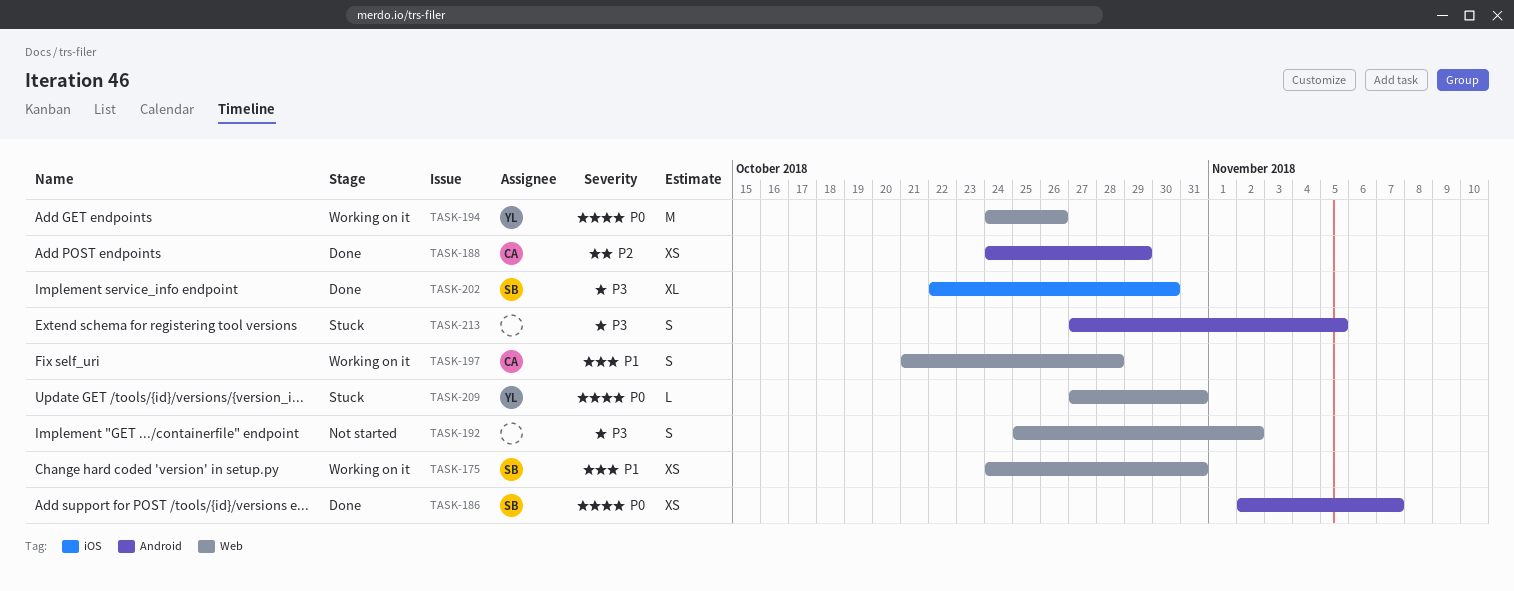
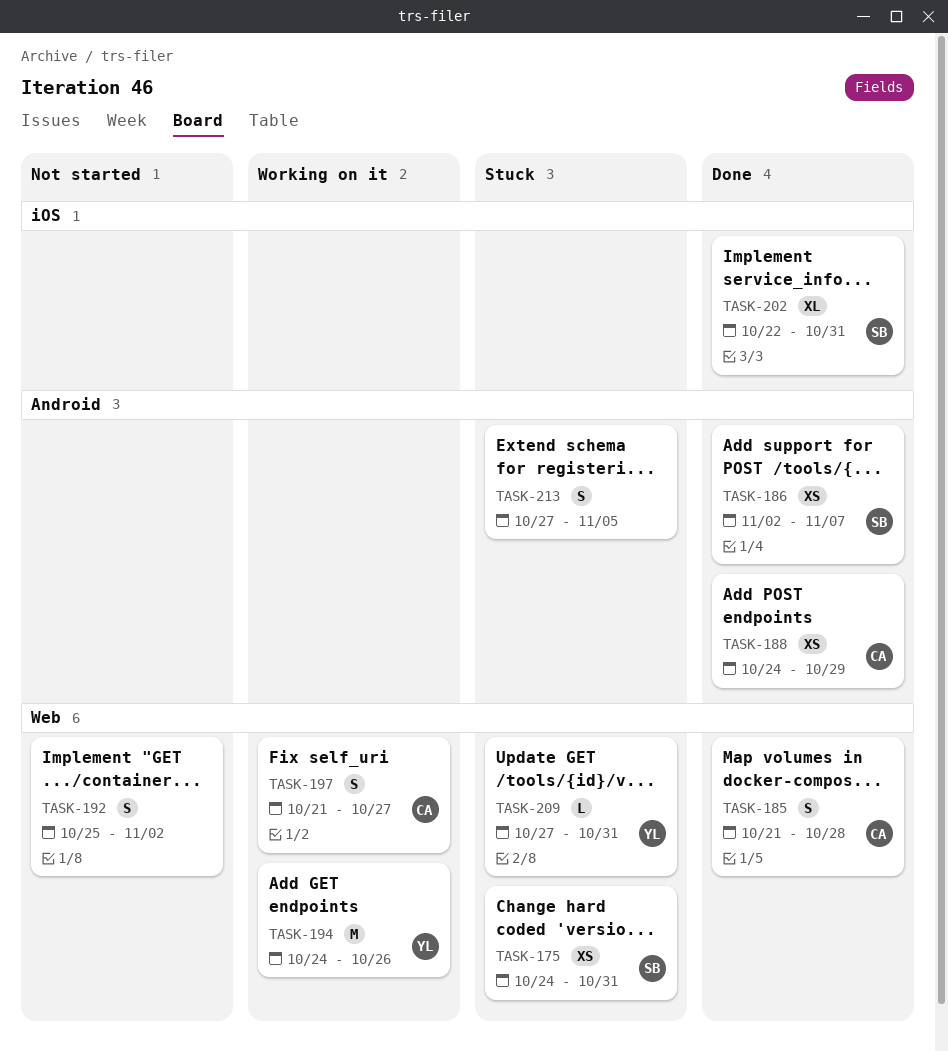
TASK-175, status: Working on it -> Stuck
TASK-185: none -> present
TASK-197, due: Oct 28 -> Oct 27
TASK-202, due: Oct 30 -> Oct 31

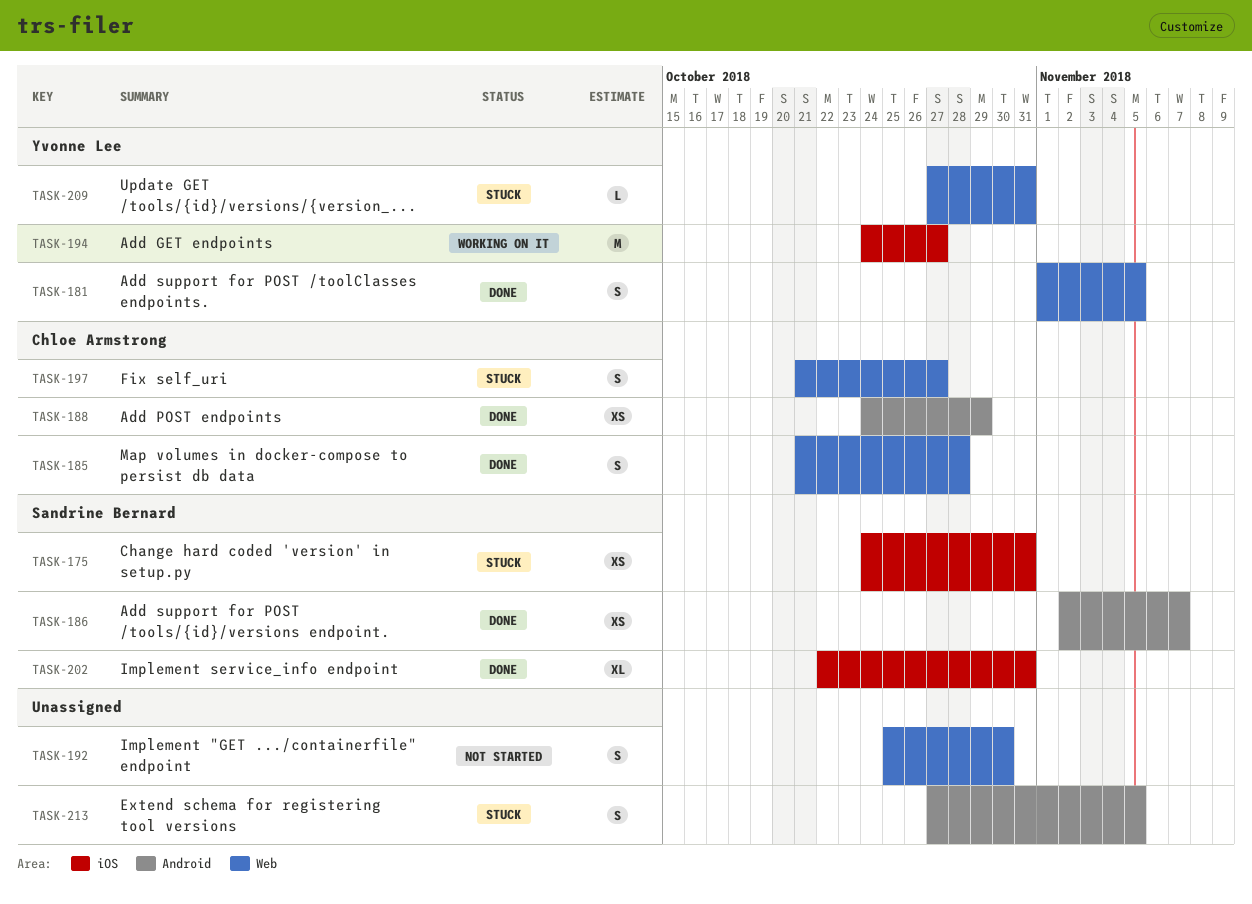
TASK-175, label: Web -> iOS
TASK-181: none -> present
TASK-192, due: Nov 2 -> Oct 30
TASK-194, label: Web -> iOS
TASK-194, due: Oct 26 -> Oct 27
TASK-197, status: Working on it -> Stuck

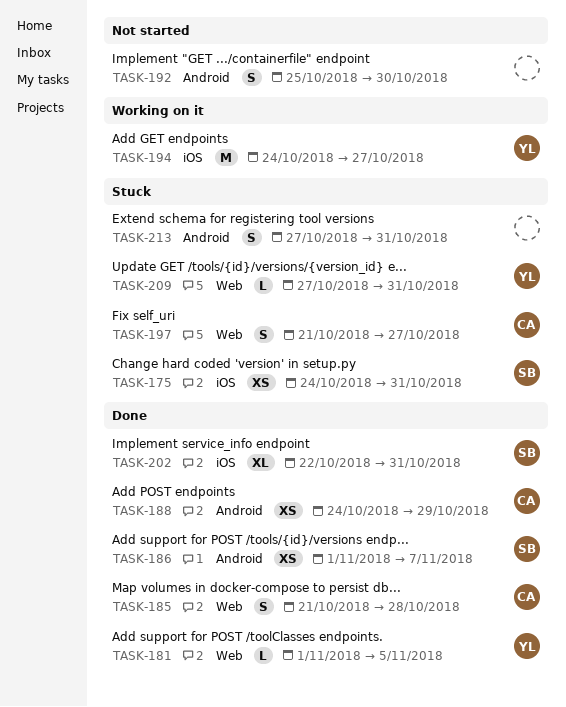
TASK-181, estimate: S -> L
TASK-186, start: Nov 2 -> Nov 1
TASK-192, label: Web -> Android
TASK-213, due: Nov 5 -> Oct 31

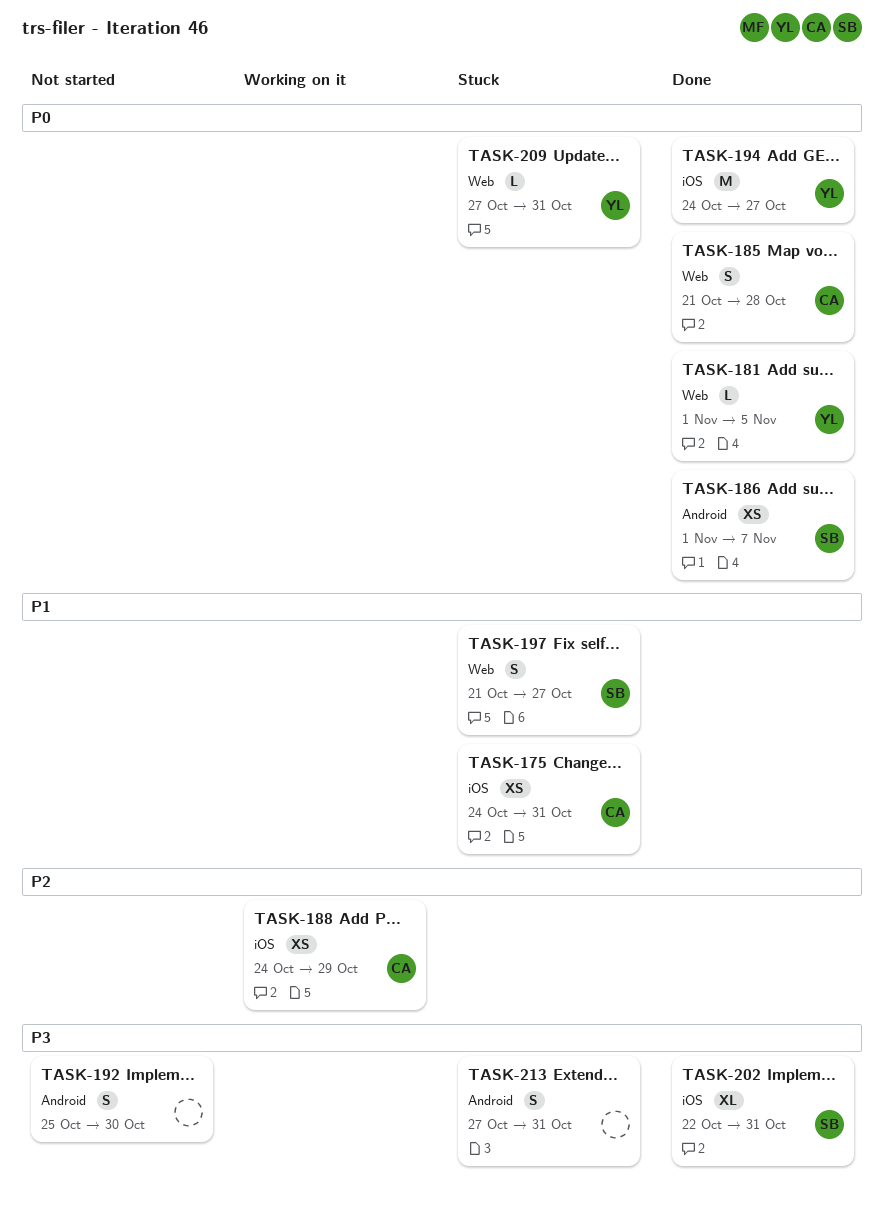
TASK-175, owner: SB -> CA
TASK-188, status: Done -> Working on it
TASK-188, label: Android -> iOS
TASK-194, status: Working on it -> Done
TASK-197, owner: CA -> SB

